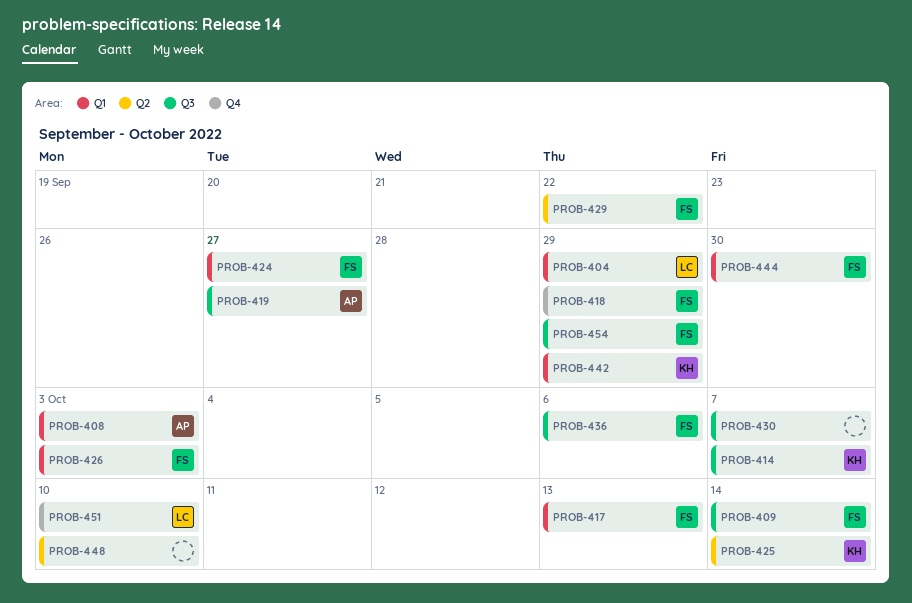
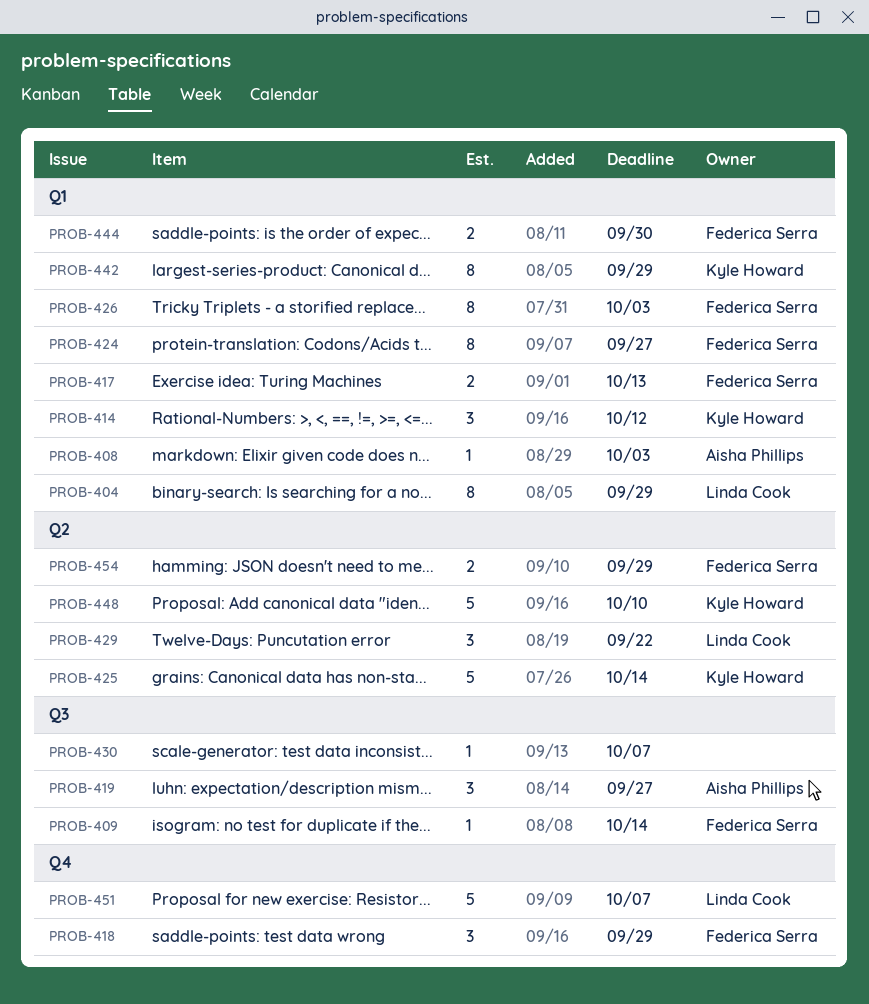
PROB-414, label: Q3 -> Q1
PROB-414, due: Oct 7 -> Oct 12
PROB-429, owner: Federica Serra -> Linda Cook
PROB-436: present -> none
PROB-448, owner: none -> Kyle Howard
PROB-451, due: Oct 10 -> Oct 7
PROB-454, label: Q3 -> Q2

